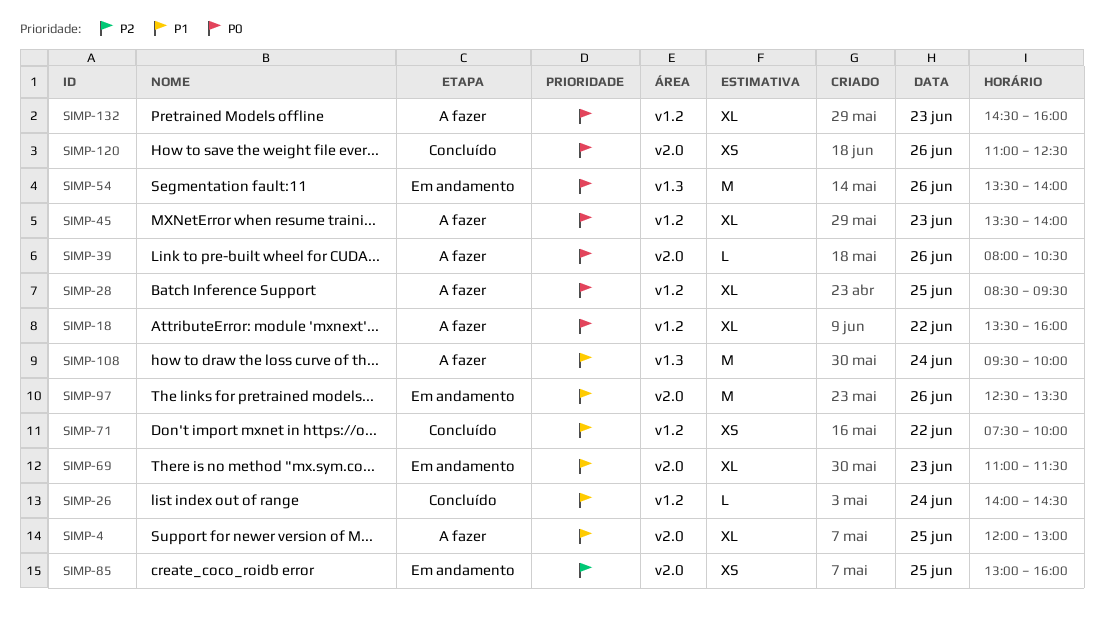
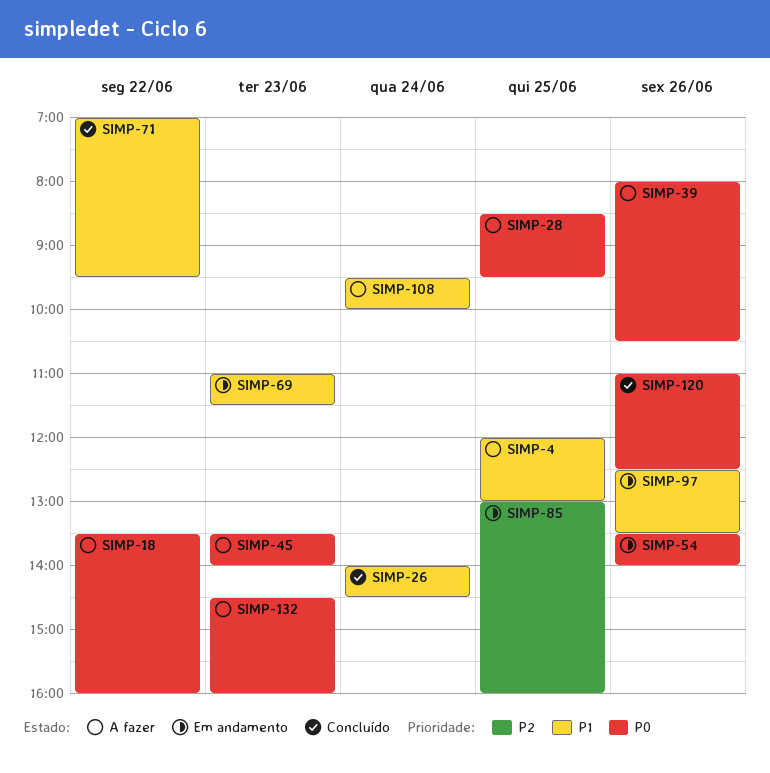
SIMP-71, begins: 07:30 -> 07:00
SIMP-71, ends: 10:00 -> 09:30

